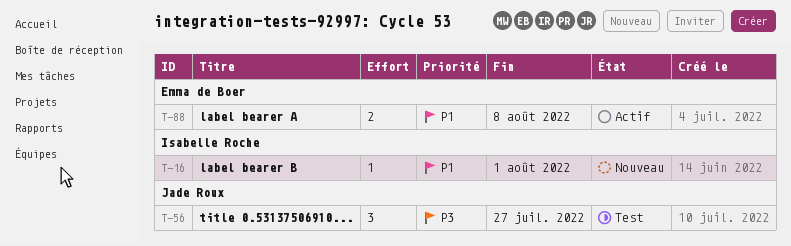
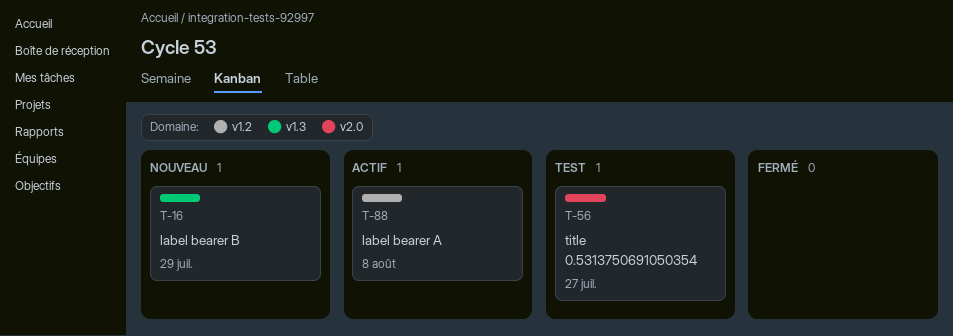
T-16, due: Aug 1 -> Jul 29

